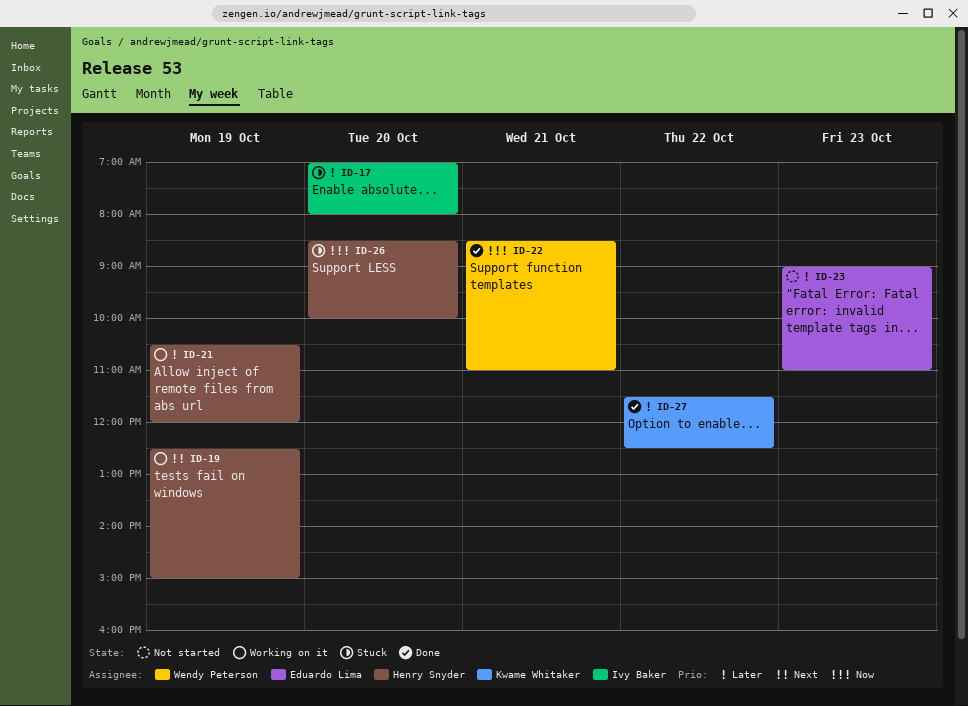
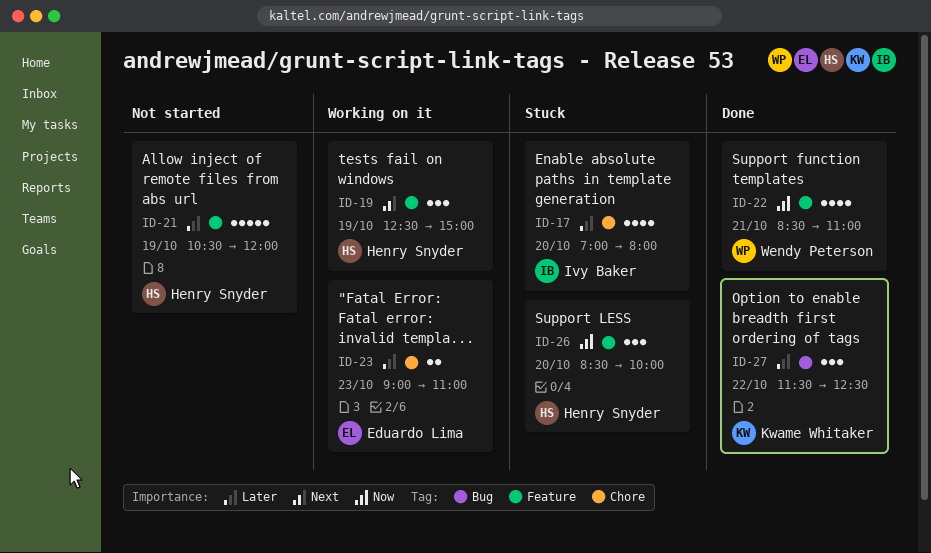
ID-21, status: Working on it -> Not started
ID-23, status: Not started -> Working on it

